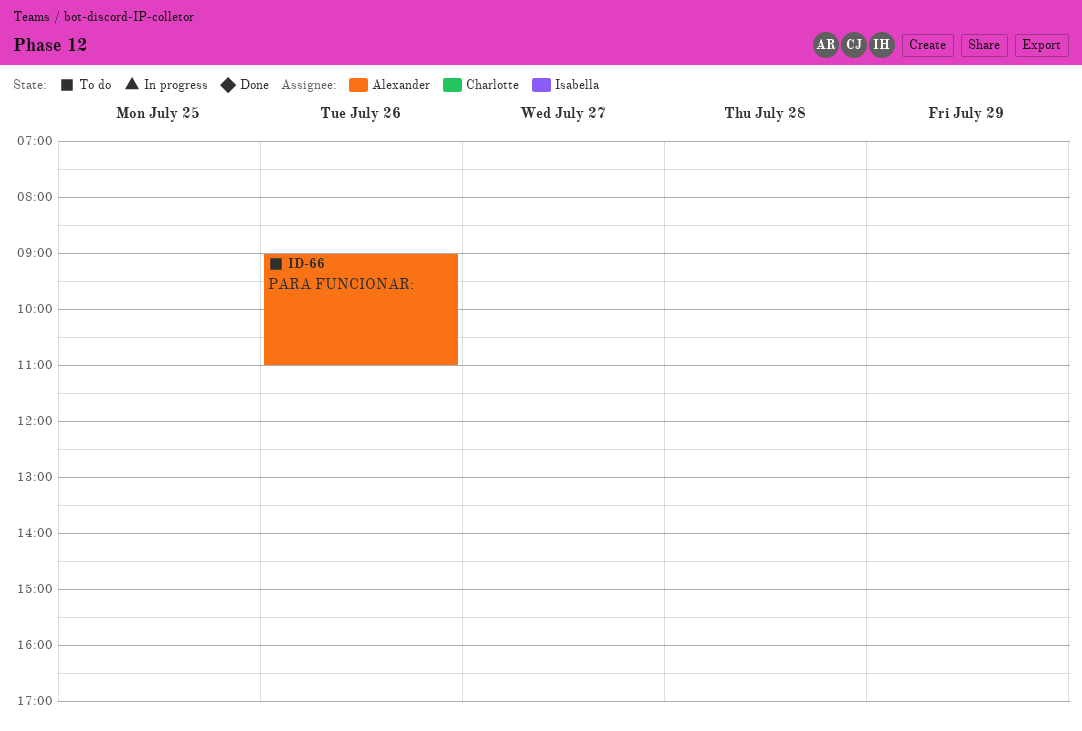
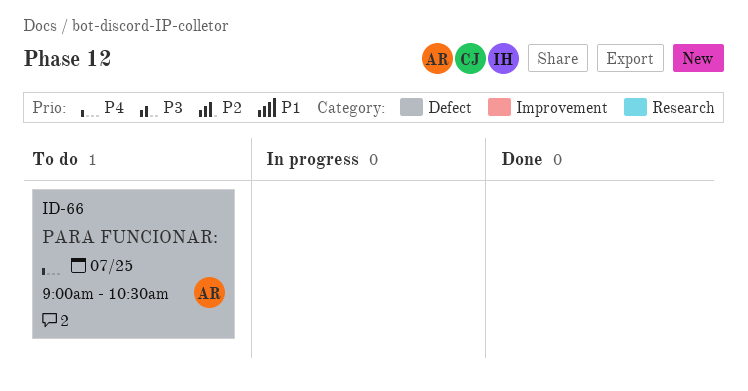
ID-66, day: Jul 26 -> Jul 25
ID-66, ends: 11:00 -> 10:30

